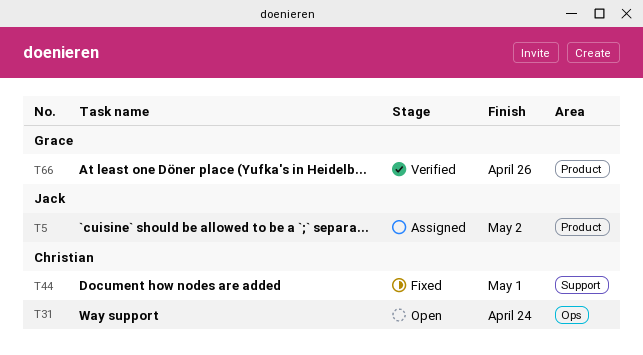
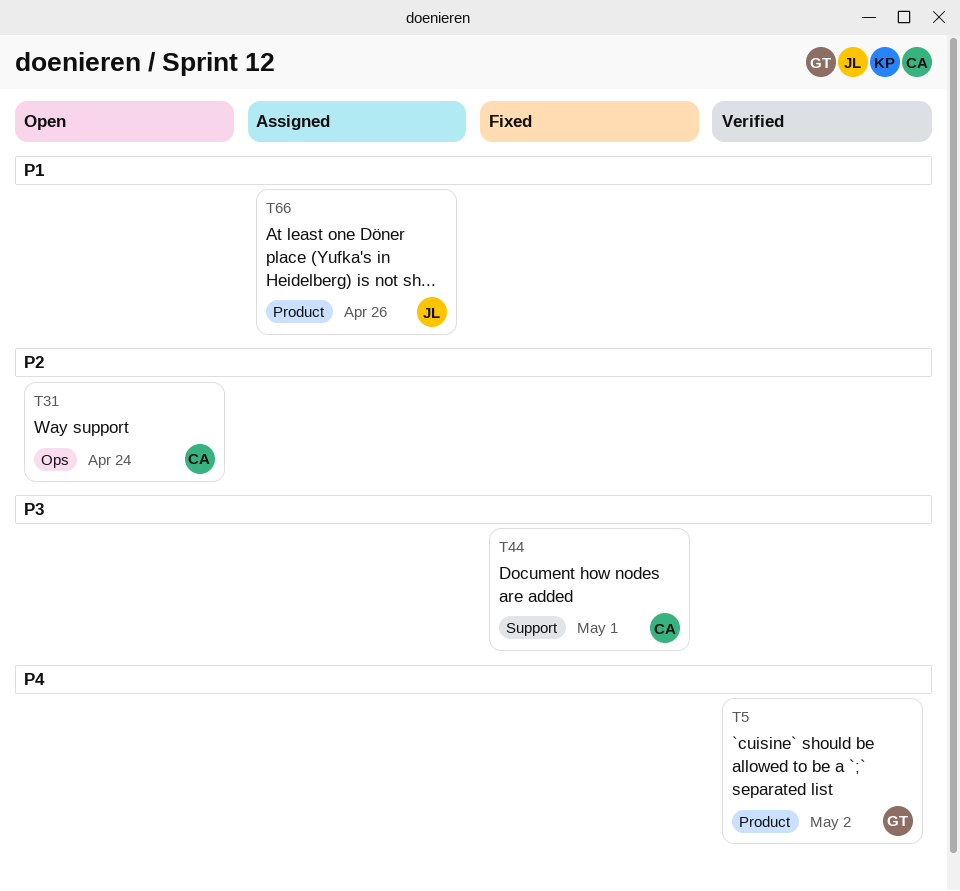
T5, status: Assigned -> Verified
T5, owner: Jack -> Grace
T66, status: Verified -> Assigned
T66, owner: Grace -> Jack

